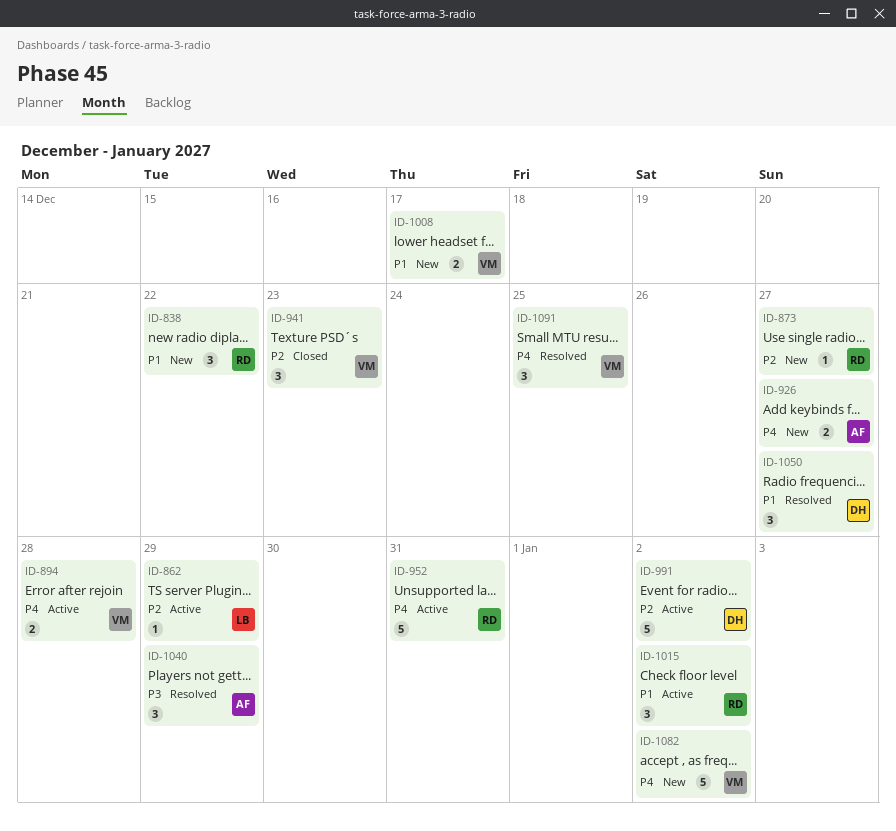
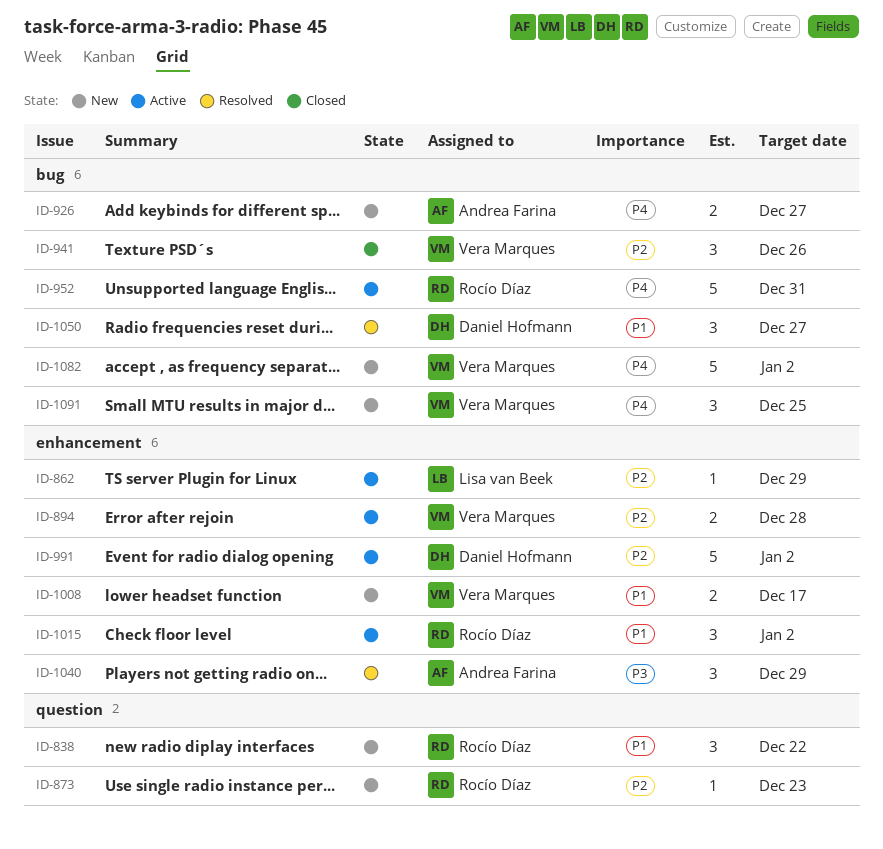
ID-873, due: Dec 27 -> Dec 23
ID-894, priority: P4 -> P2
ID-941, due: Dec 23 -> Dec 26
ID-1091, status: Resolved -> New

